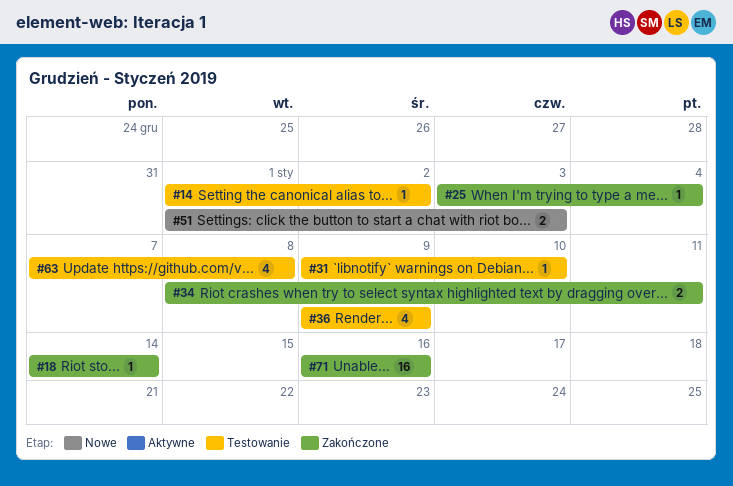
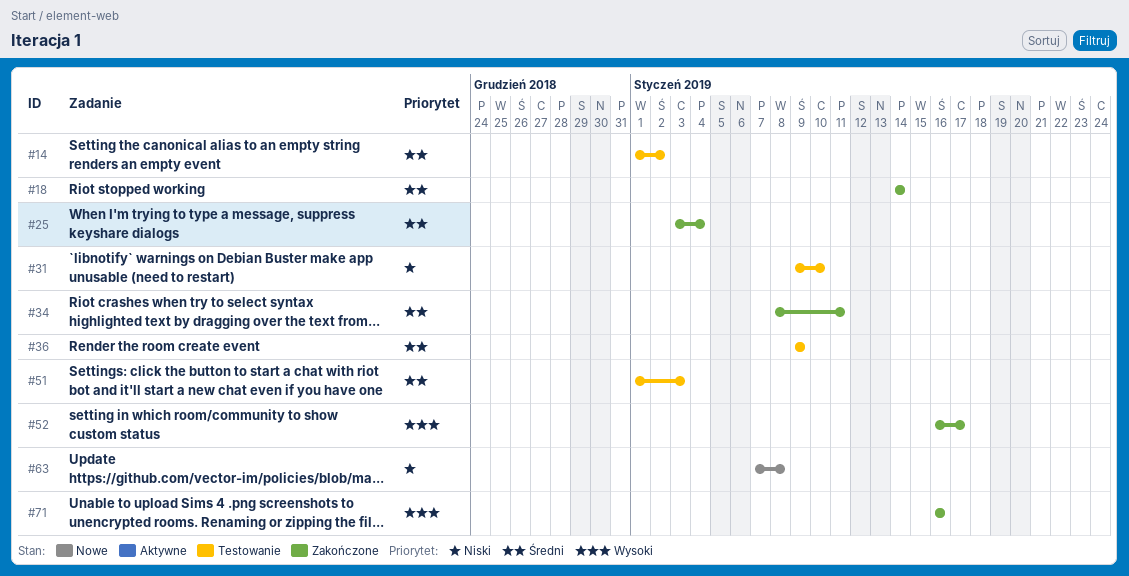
#51, status: Nowe -> Testowanie
#52: none -> present
#63, status: Testowanie -> Nowe

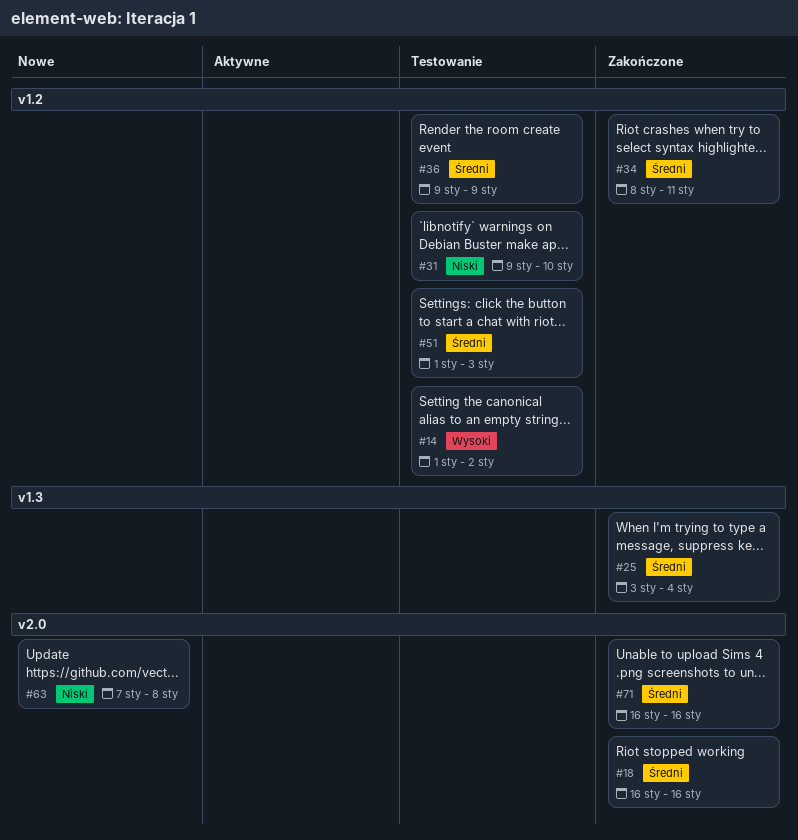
#14, priority: Średni -> Wysoki
#18, start: Jan 14 -> Jan 16
#18, due: Jan 14 -> Jan 16
#52: present -> none
#71, priority: Wysoki -> Średni

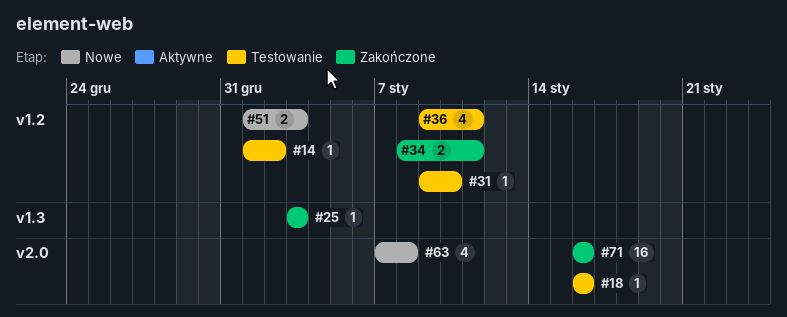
#18, status: Zakończone -> Testowanie
#25, due: Jan 4 -> Jan 3
#36, due: Jan 9 -> Jan 11
#51, status: Testowanie -> Nowe

